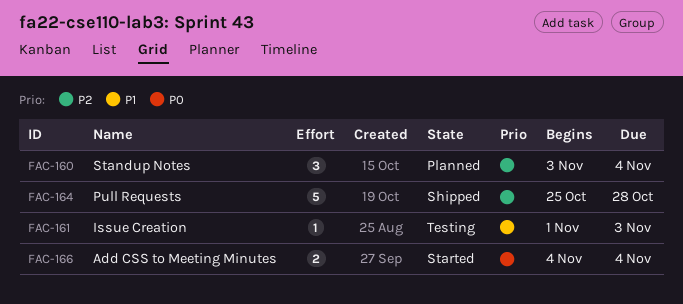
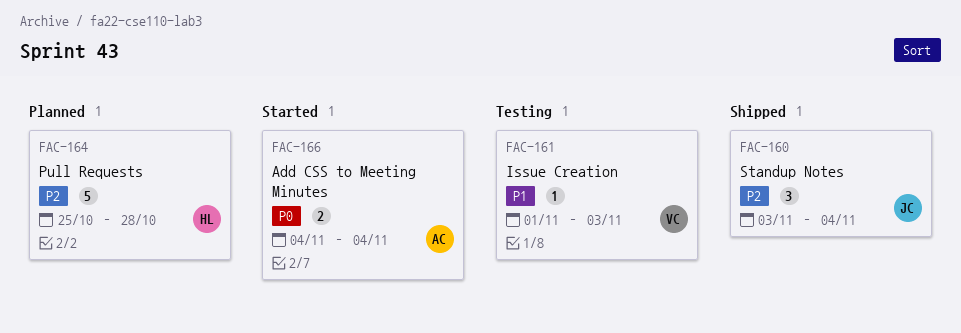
FAC-160, status: Planned -> Shipped
FAC-164, status: Shipped -> Planned

